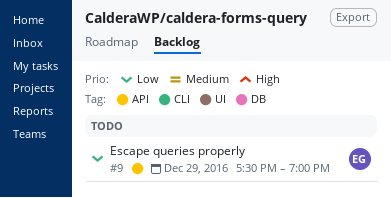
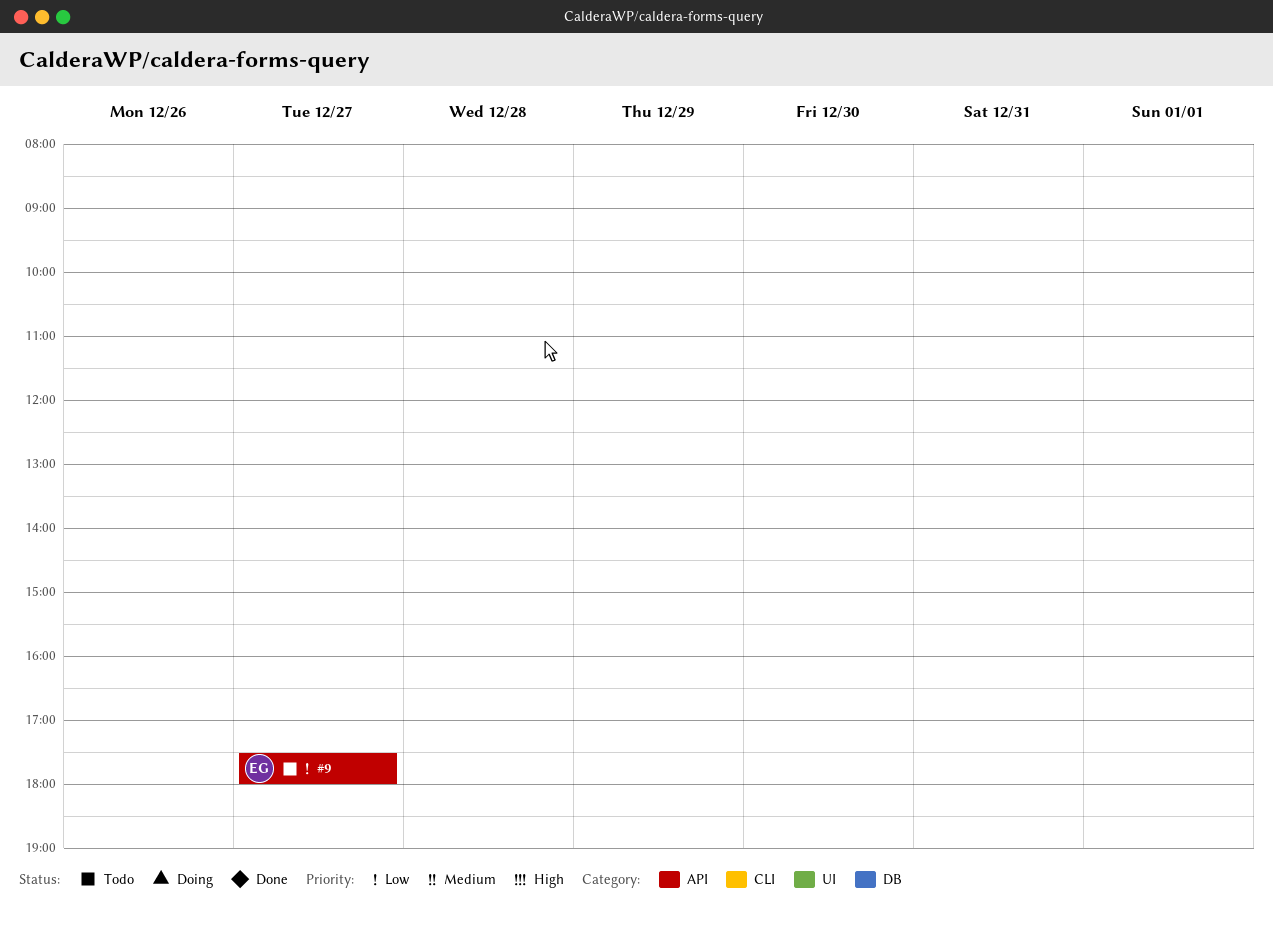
#9, day: Dec 29 -> Dec 27
#9, ends: 19:00 -> 18:00

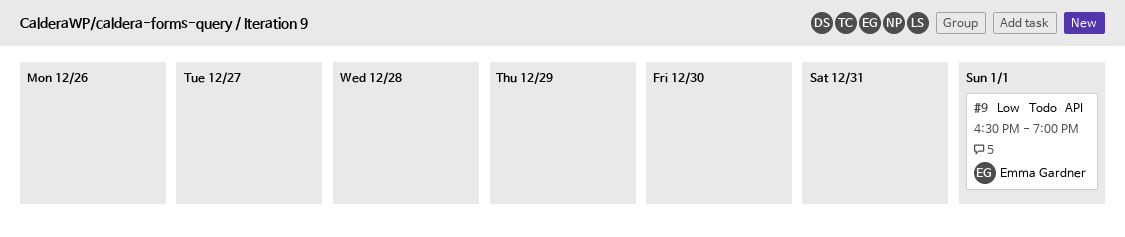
#9, day: Dec 27 -> Jan 1
#9, begins: 17:30 -> 16:30
#9, ends: 18:00 -> 19:00

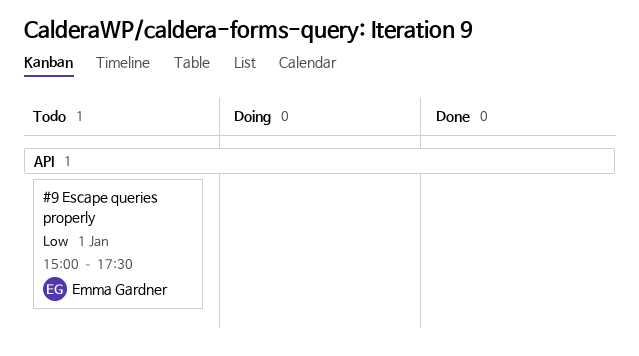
#9, begins: 16:30 -> 15:00
#9, ends: 19:00 -> 17:30

